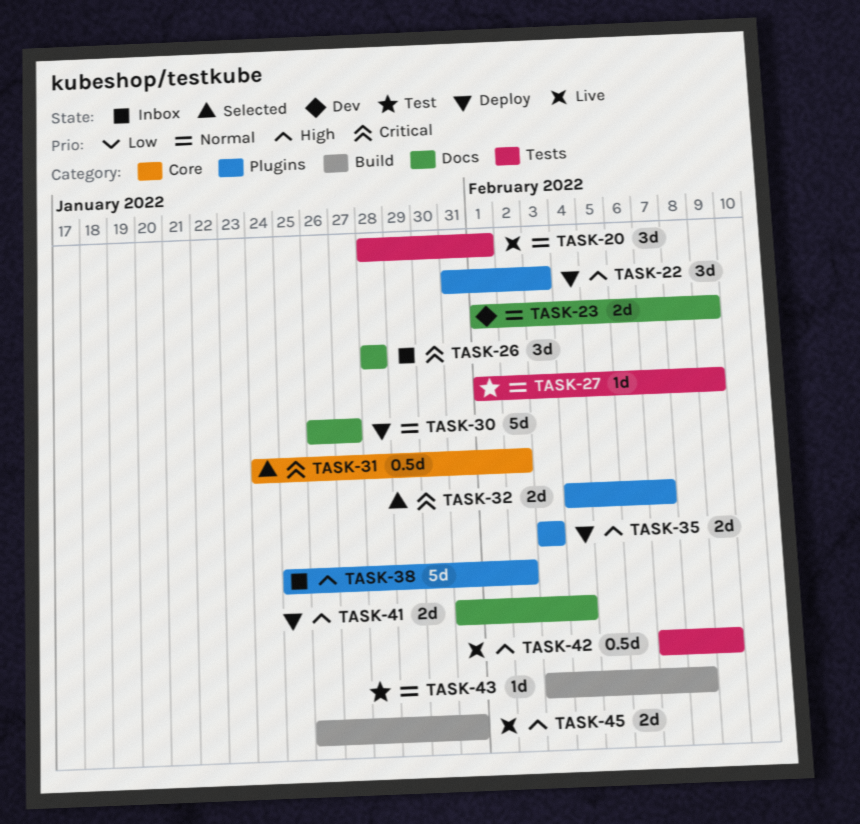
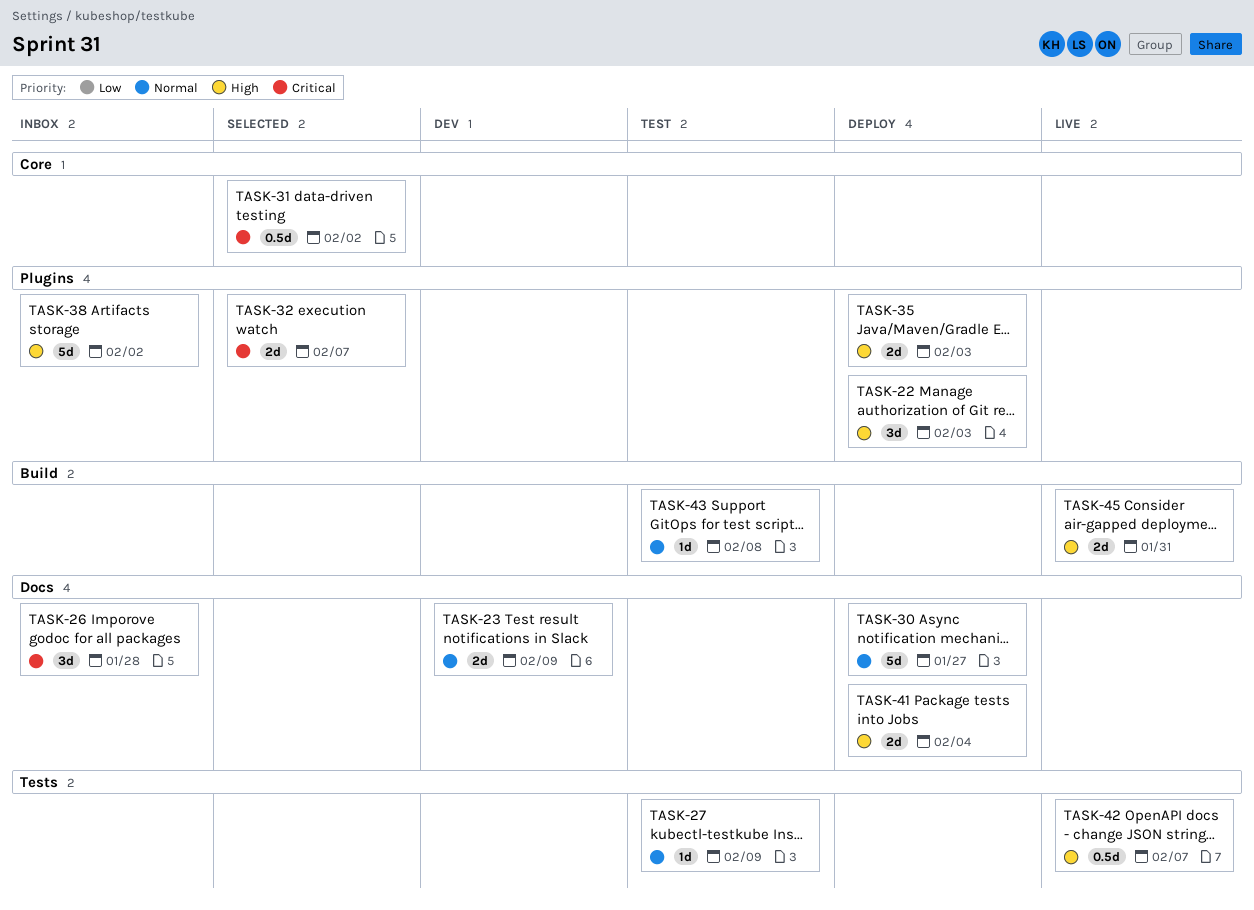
TASK-20: present -> none
TASK-42, due: Feb 9 -> Feb 7

